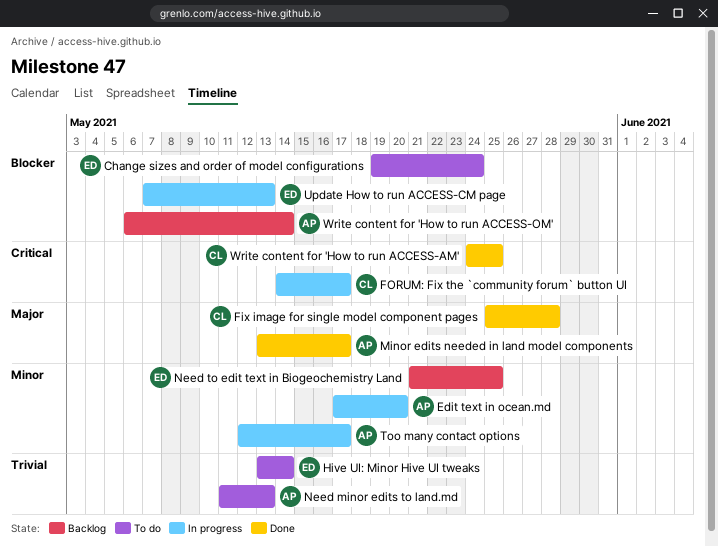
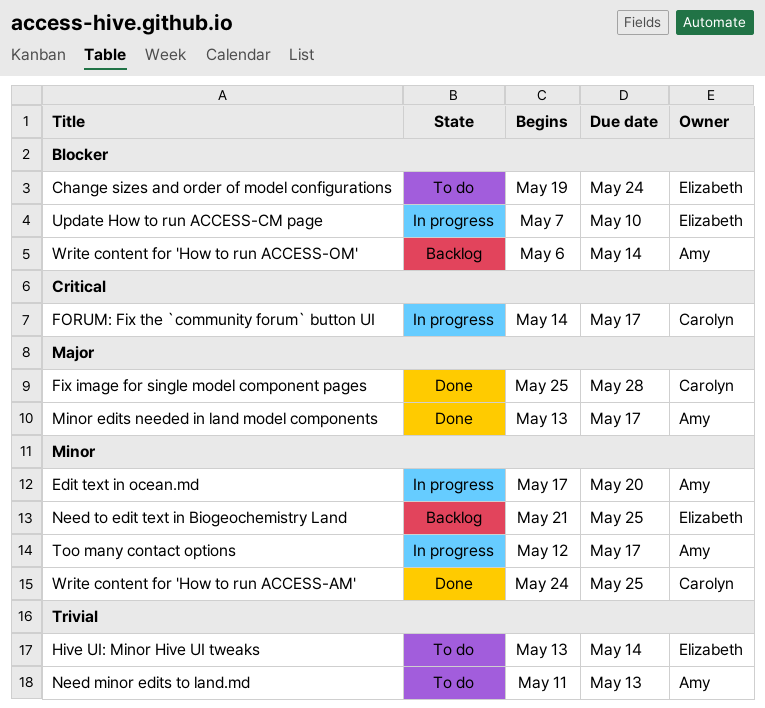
Update How to run ACCESS-CM page, due: May 13 -> May 10
Write content for 'How to run ACCESS-AM', priority: Critical -> Minor

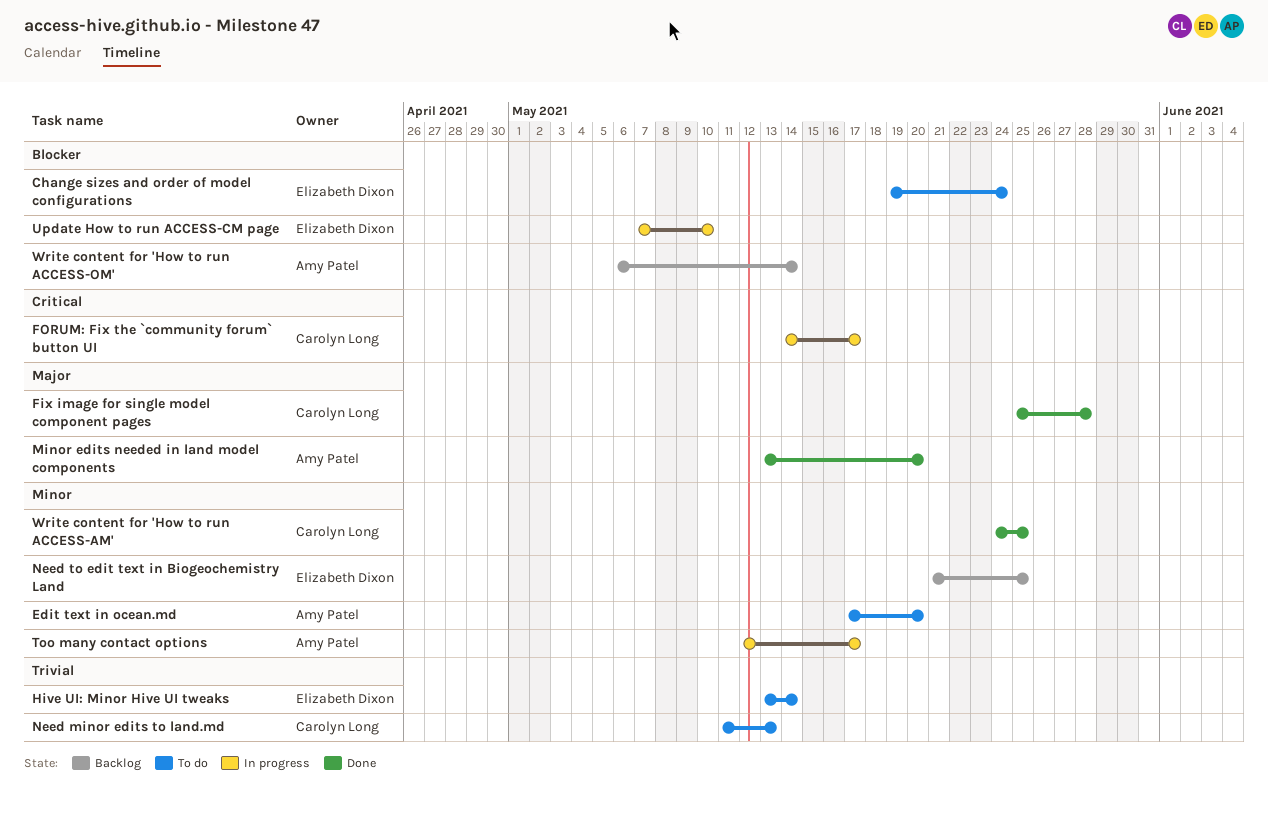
Edit text in ocean.md, status: In progress -> To do
Minor edits needed in land model components, due: May 17 -> May 20
Need minor edits to land.md, owner: Amy Patel -> Carolyn Long

